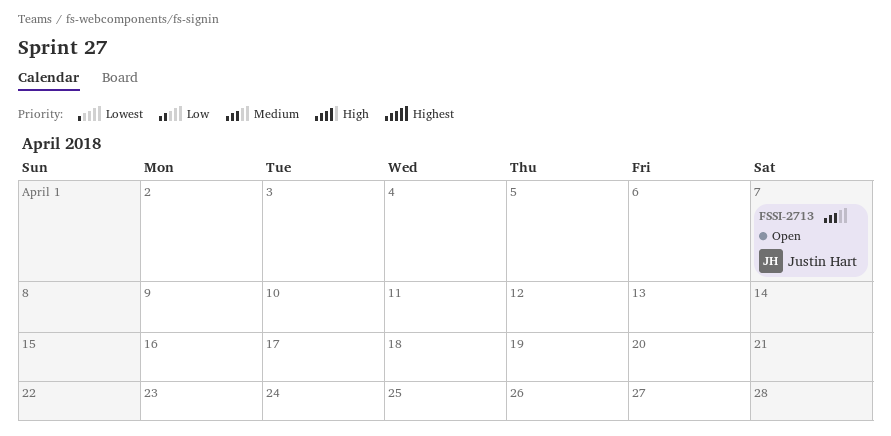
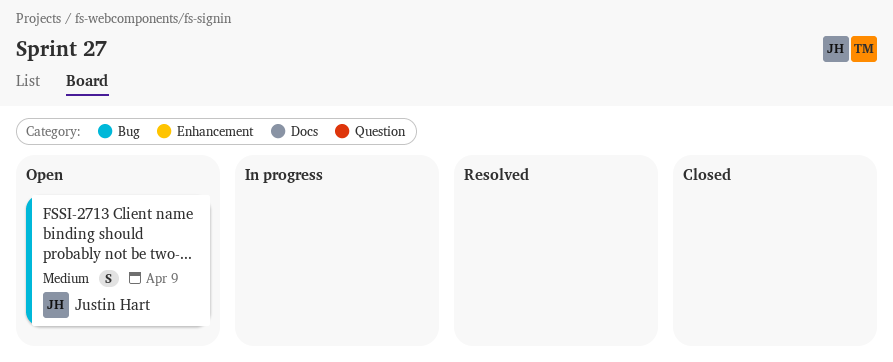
FSSI-2713, due: Apr 7 -> Apr 9

